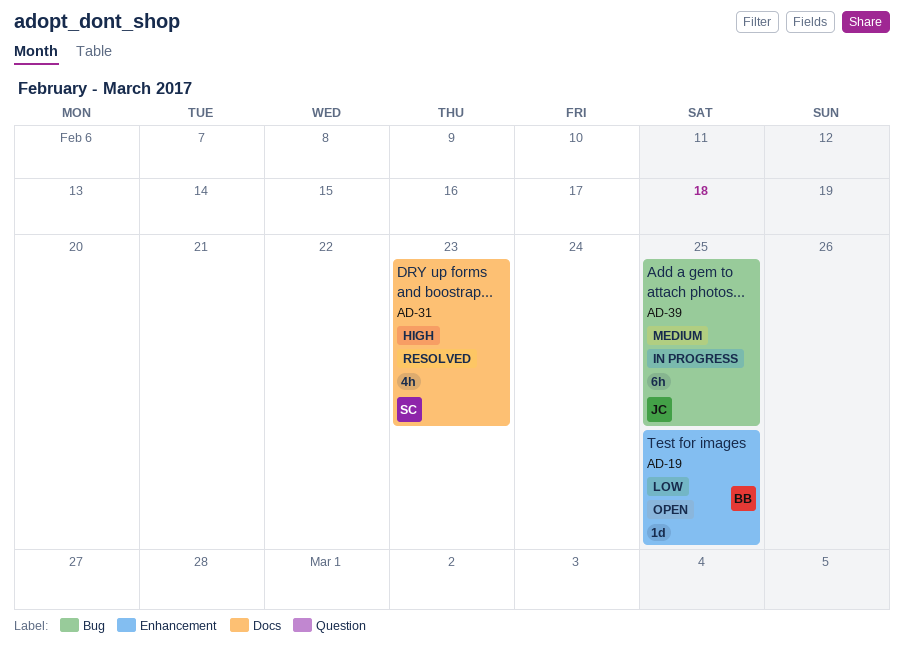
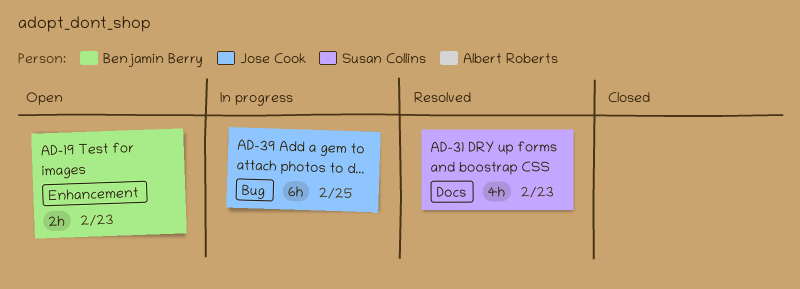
AD-19, estimate: 1d -> 2h
AD-19, due: Feb 25 -> Feb 23

